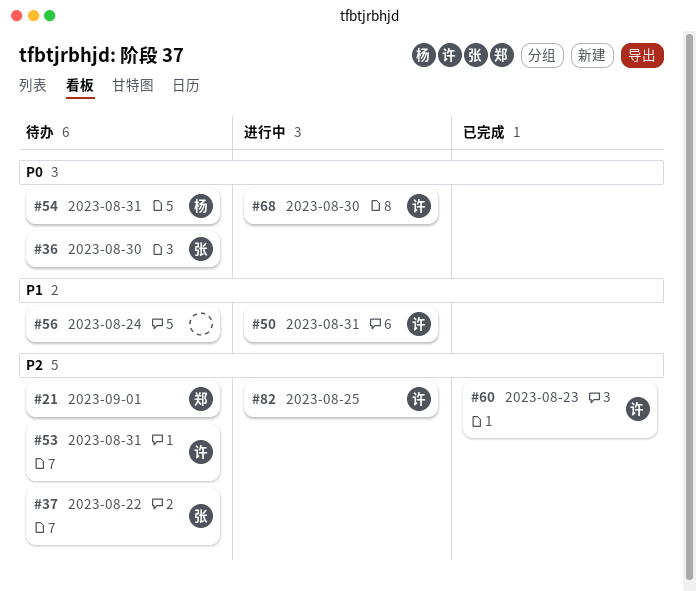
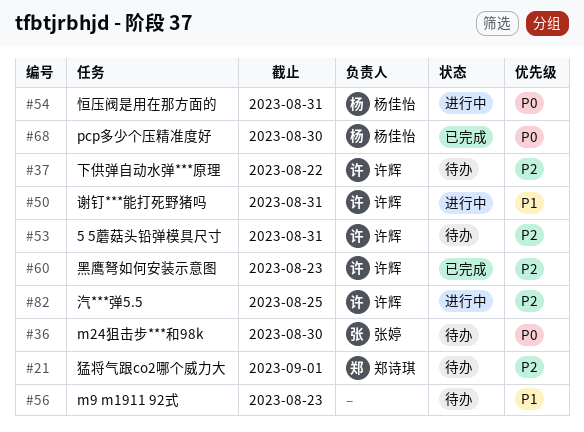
#37, owner: 张婷 -> 许辉
#54, status: 待办 -> 进行中
#56, due: Aug 24 -> Aug 23
#68, status: 进行中 -> 已完成
#68, owner: 许辉 -> 杨佳怡

